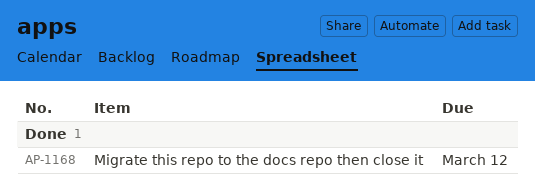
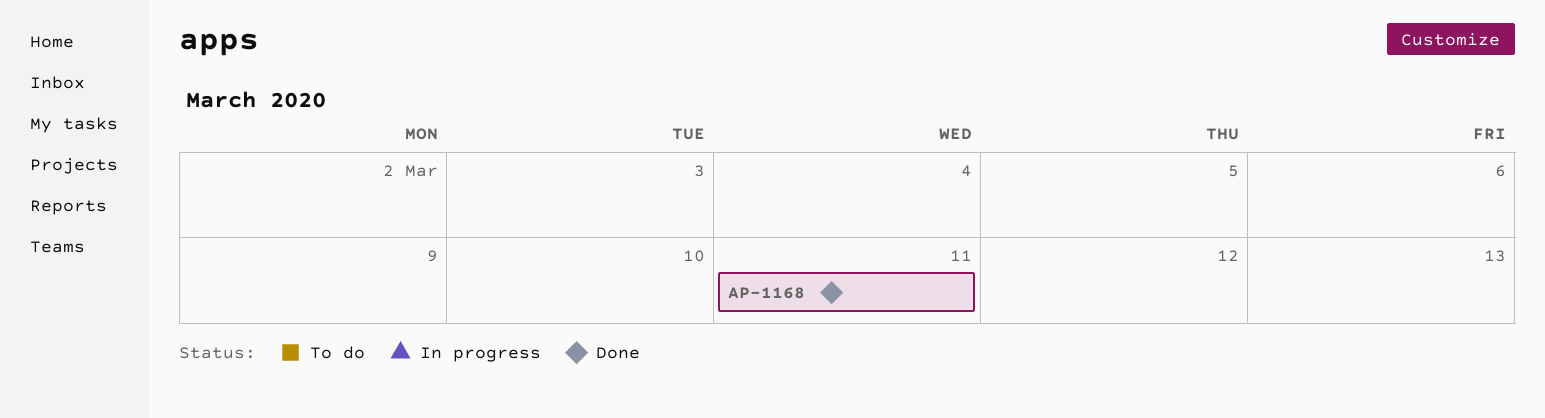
AP-1168, due: Mar 12 -> Mar 11

